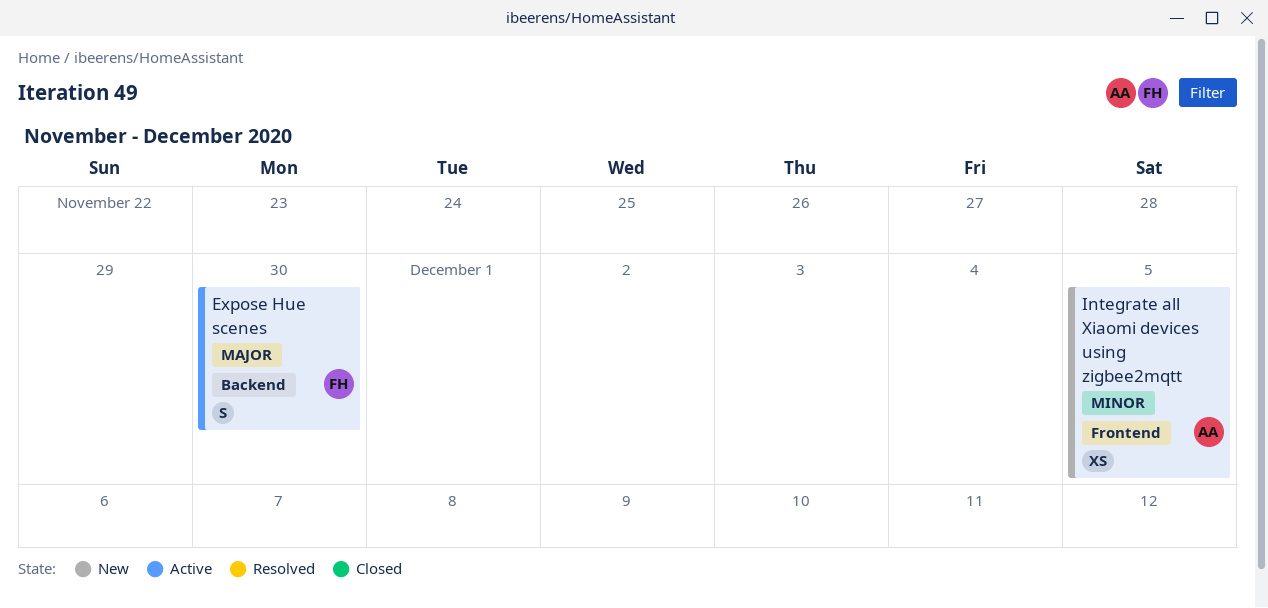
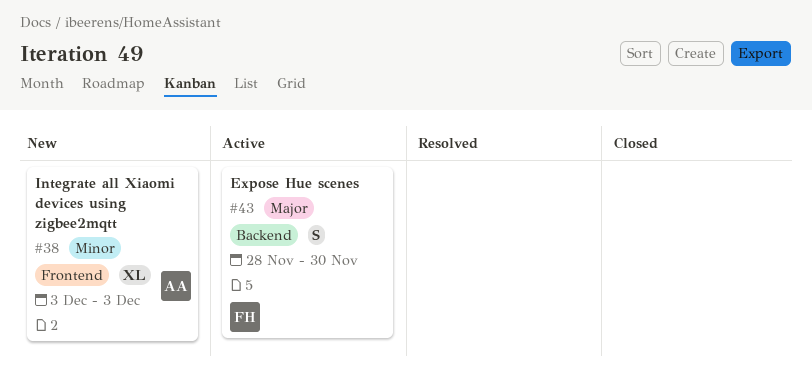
Integrate all Xiaomi devices using zigbee2mqtt, estimate: XS -> XL
Integrate all Xiaomi devices using zigbee2mqtt, due: Dec 5 -> Dec 3

